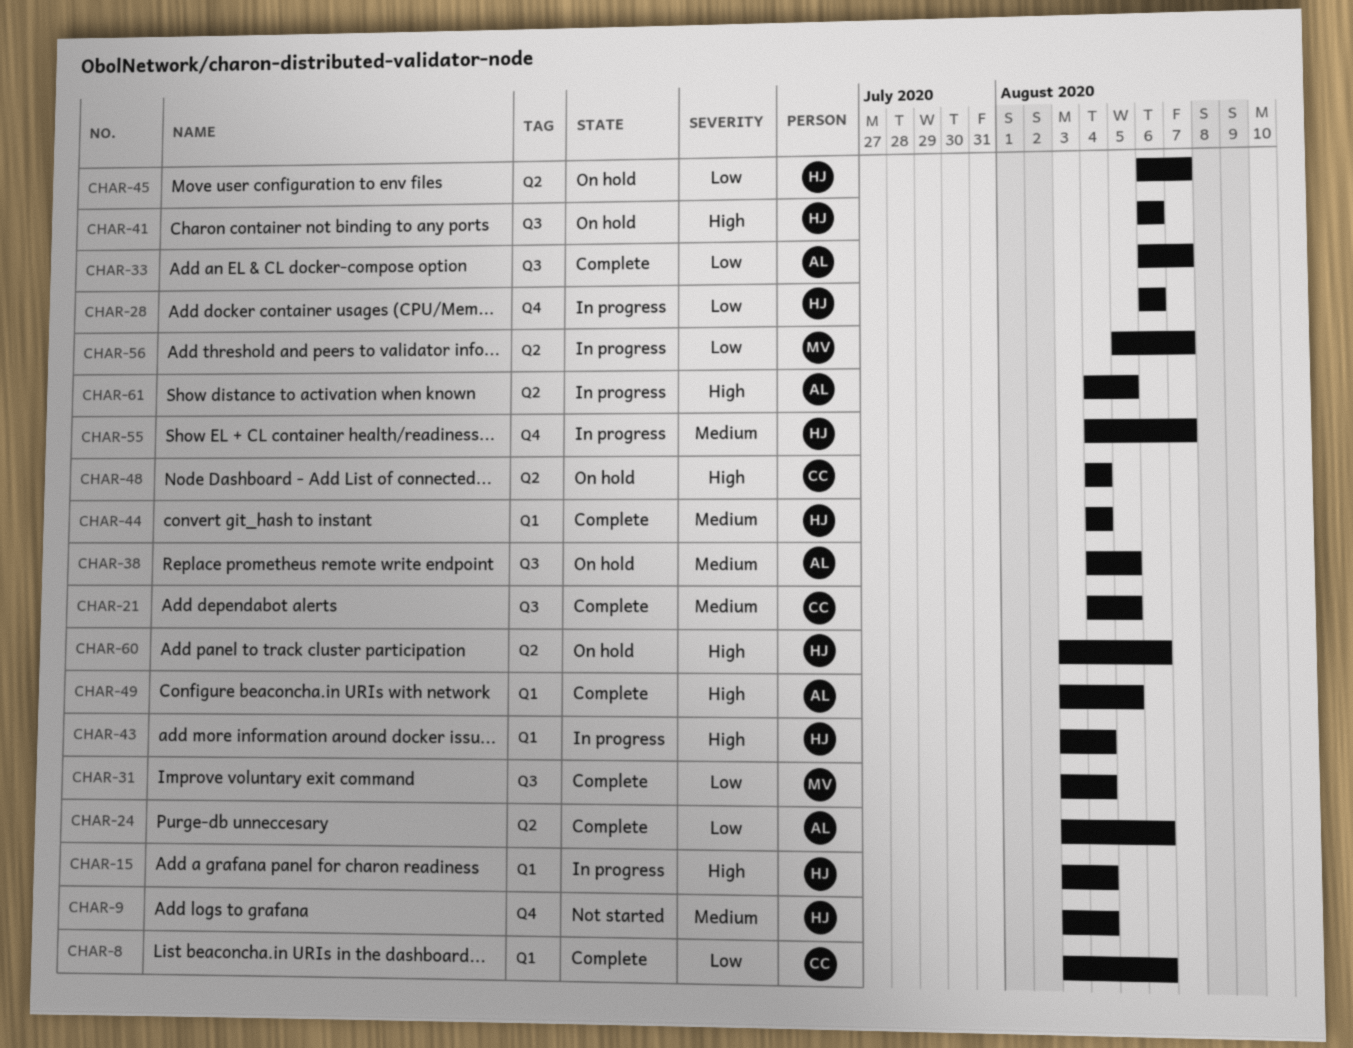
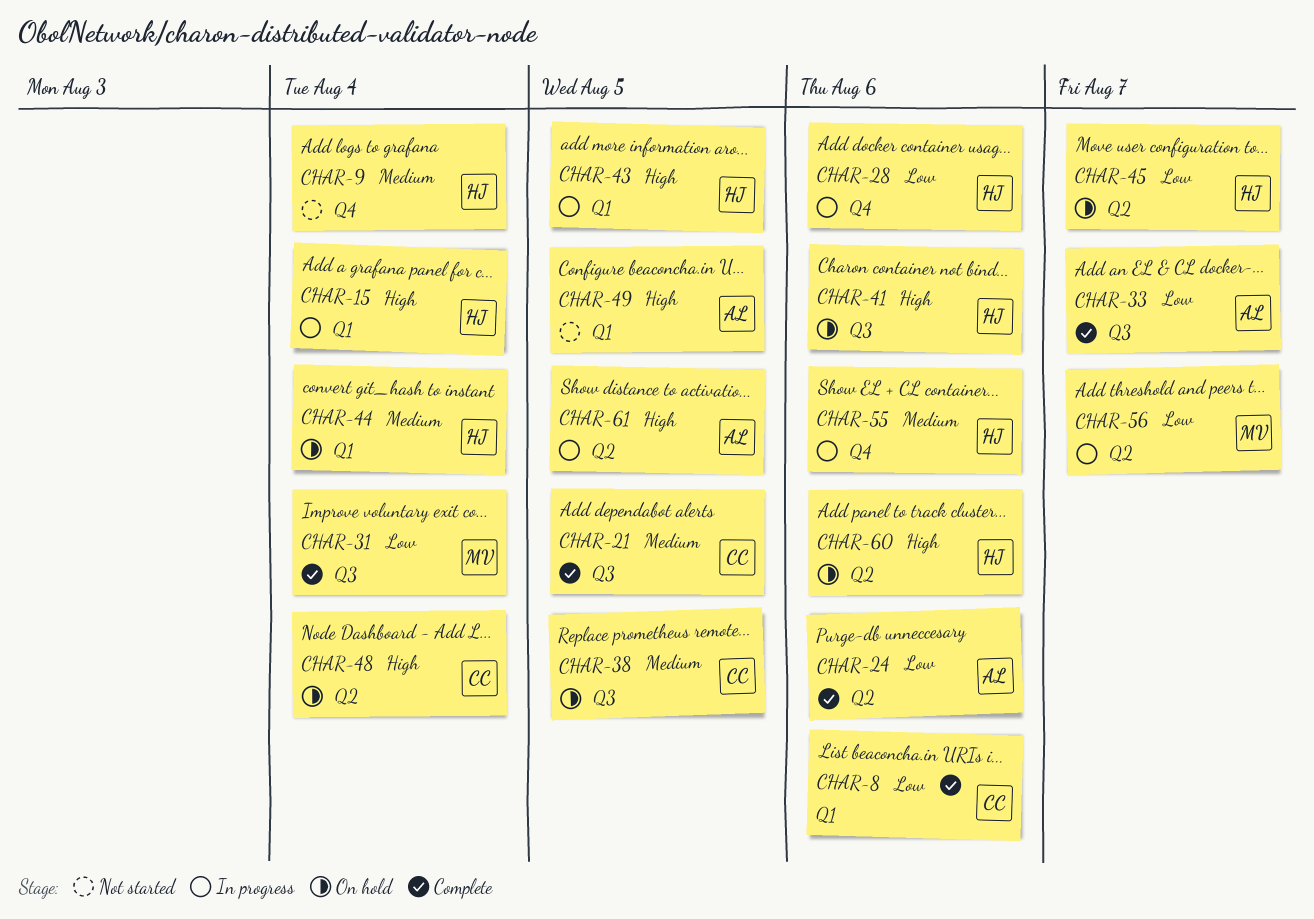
CHAR-38, owner: AL -> CC
CHAR-43, due: Aug 4 -> Aug 5
CHAR-44, status: Complete -> On hold
CHAR-49, status: Complete -> Not started
CHAR-55, due: Aug 7 -> Aug 6

